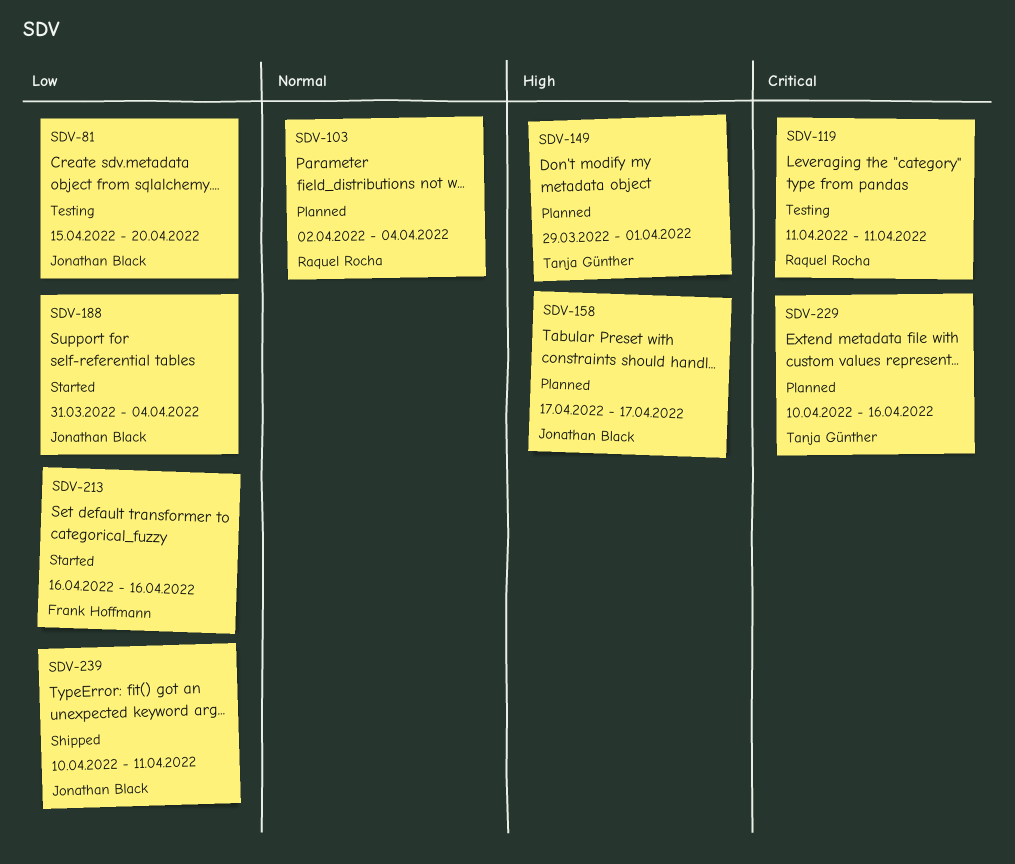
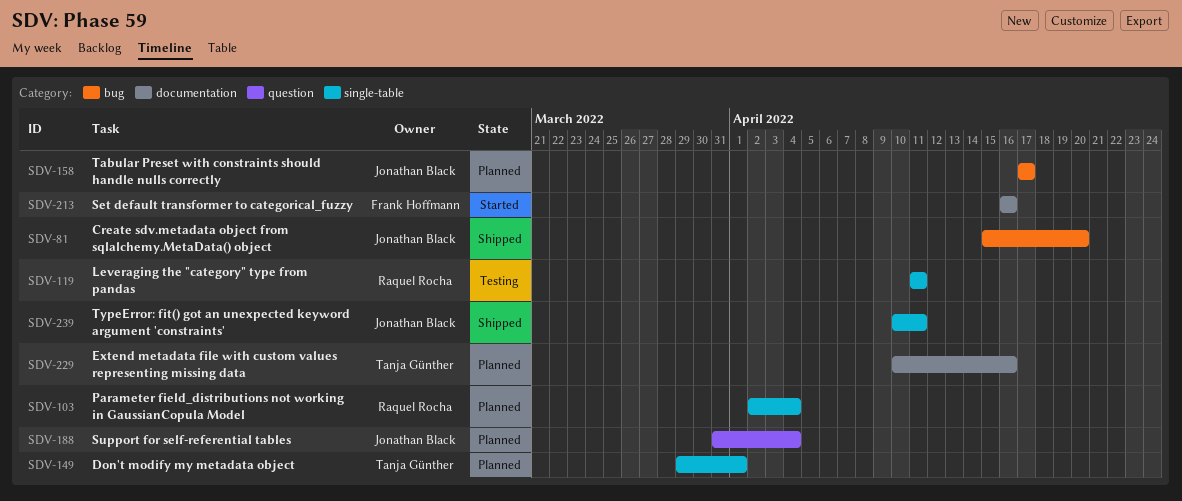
SDV-81, status: Testing -> Shipped
SDV-188, status: Started -> Planned

